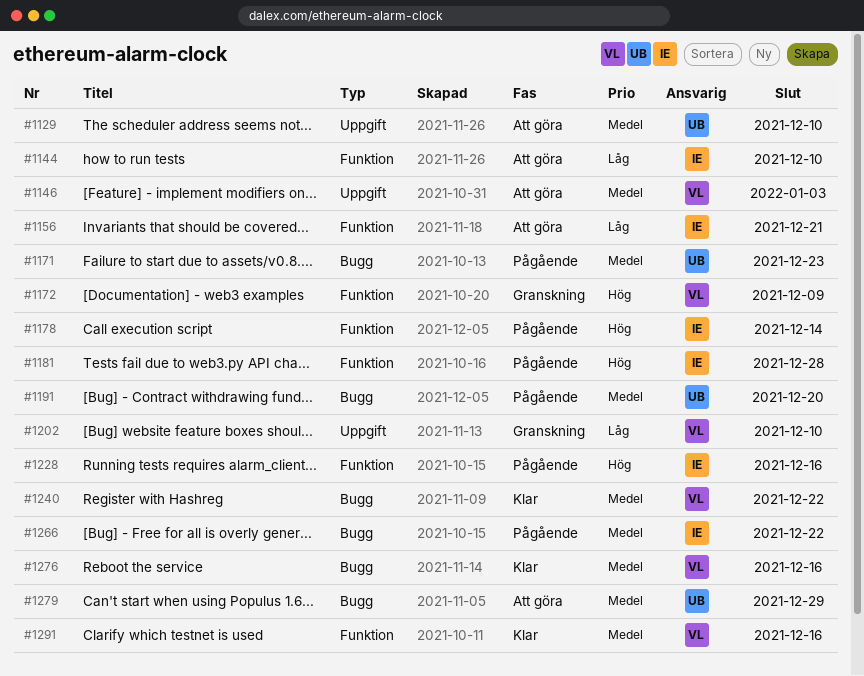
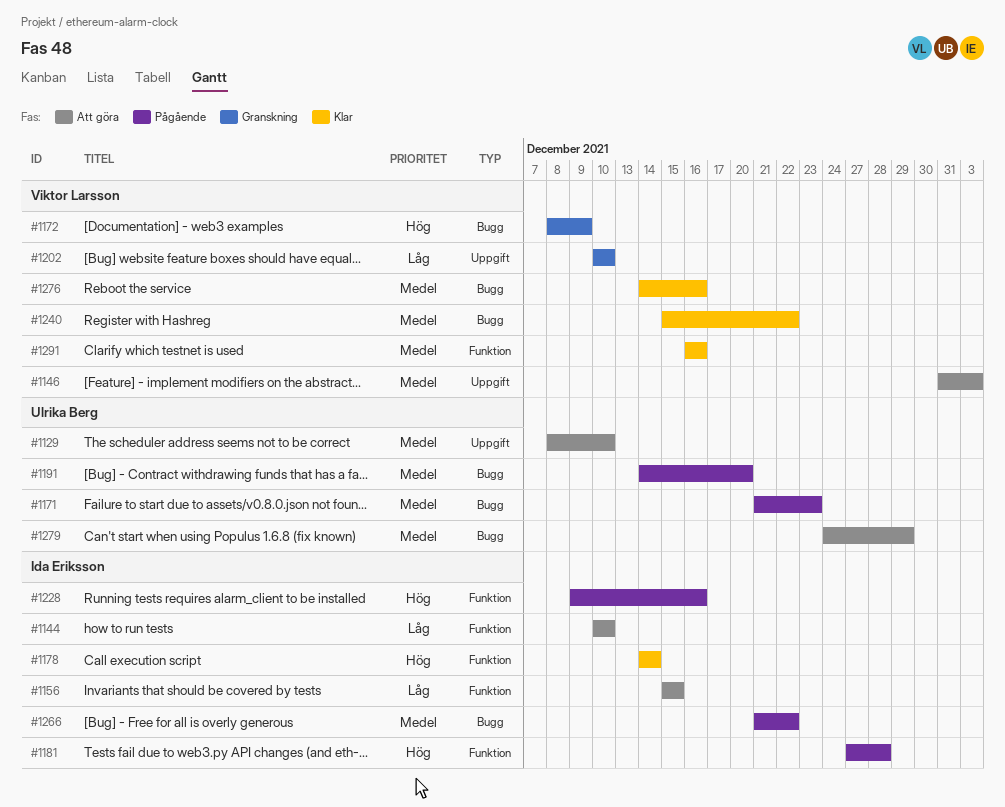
#1156, due: Dec 21 -> Dec 15
#1172, label: Funktion -> Bugg
#1178, status: Pågående -> Klar

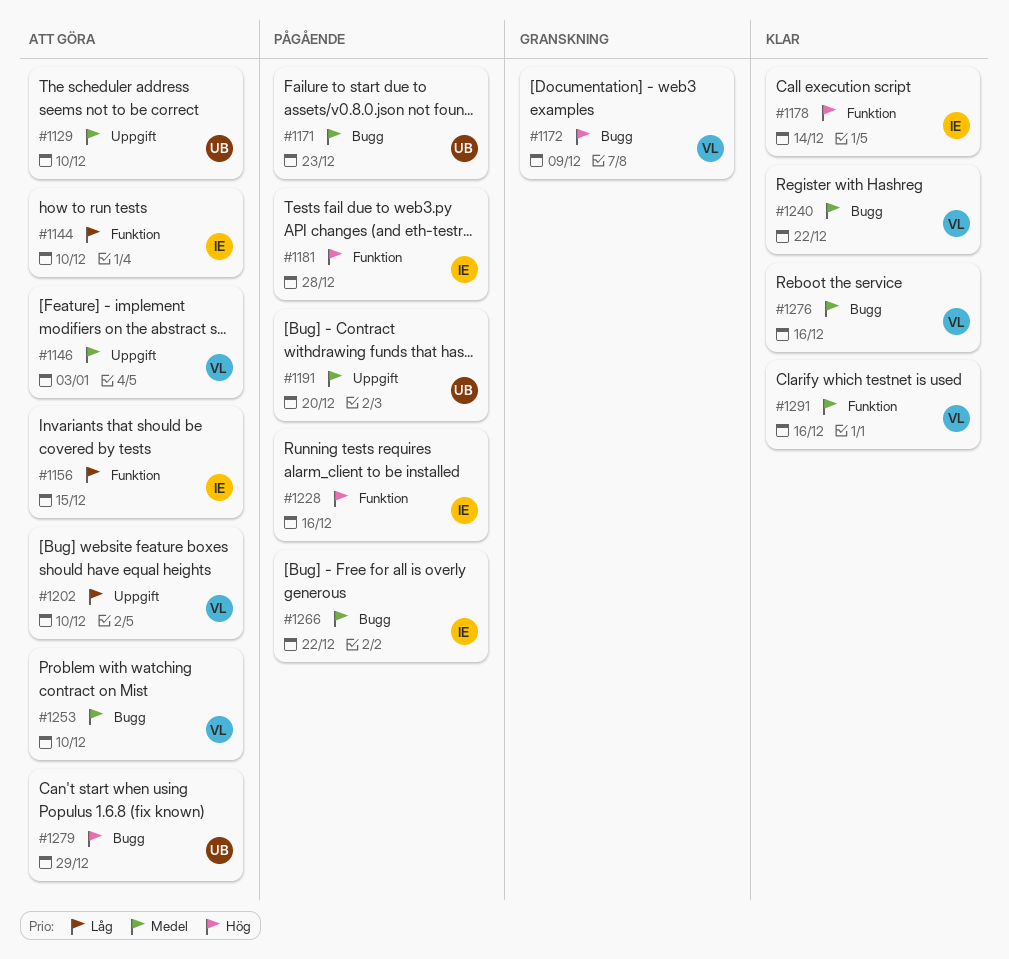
#1191, label: Bugg -> Uppgift
#1202, status: Granskning -> Att göra
#1253: none -> present
#1279, priority: Medel -> Hög

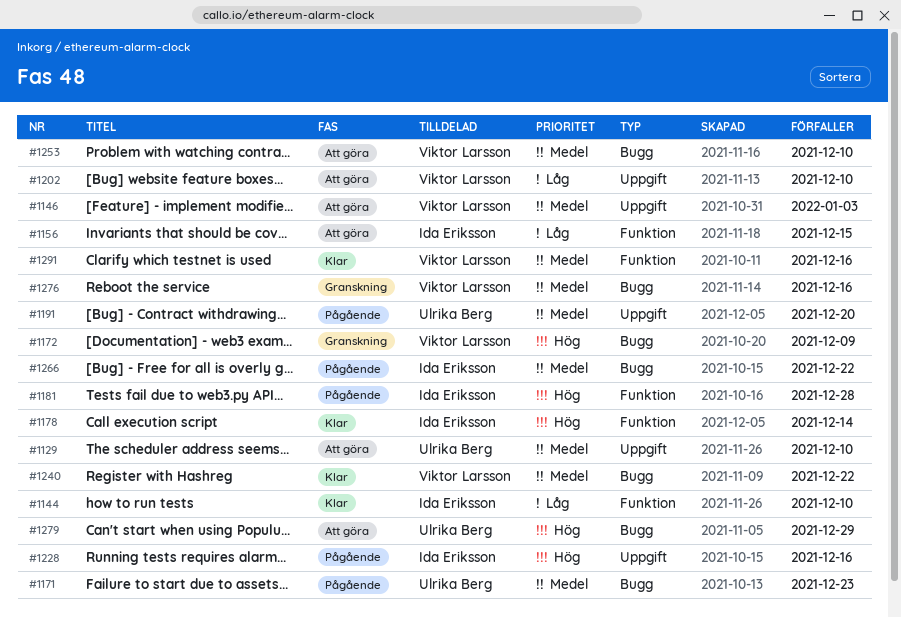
#1144, status: Att göra -> Klar
#1228, label: Funktion -> Uppgift
#1276, status: Klar -> Granskning

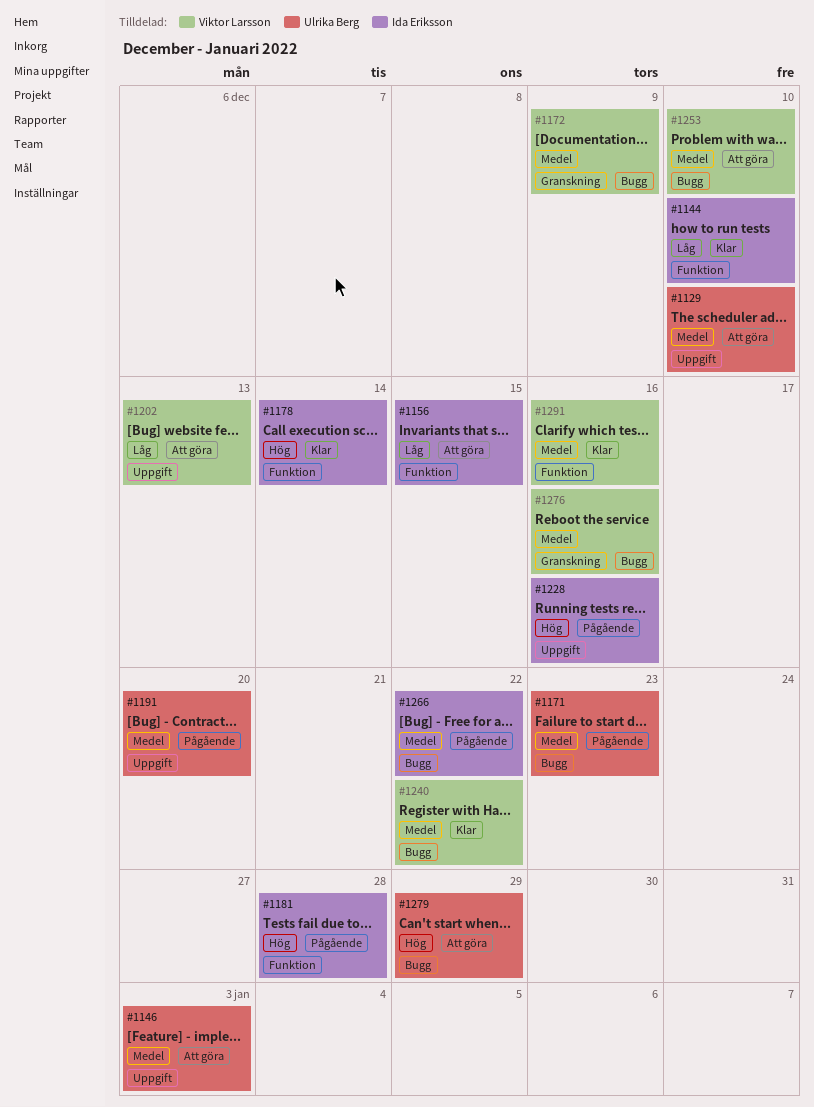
#1146, owner: Viktor Larsson -> Ulrika Berg
#1172, priority: Hög -> Medel
#1202, due: Dec 10 -> Dec 13

